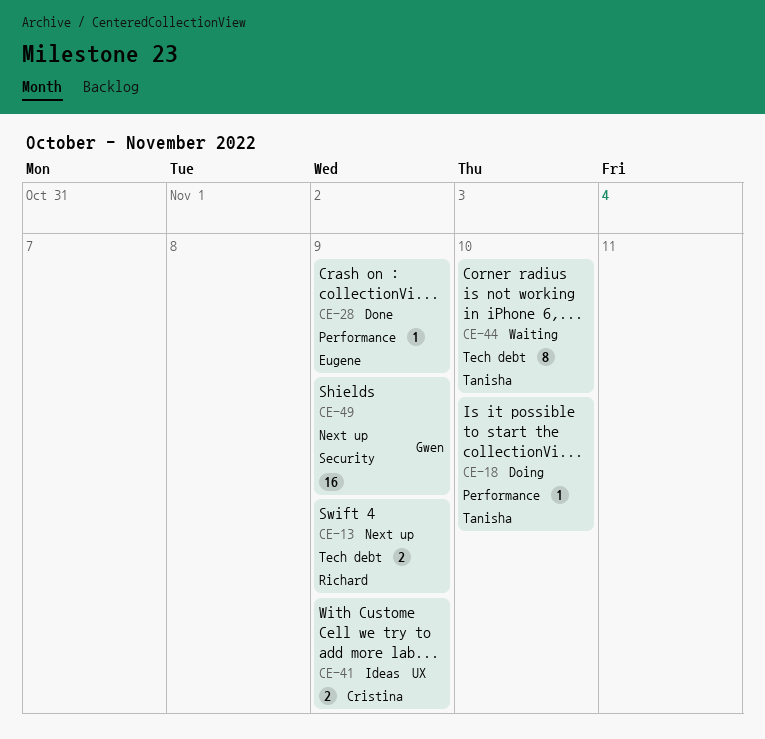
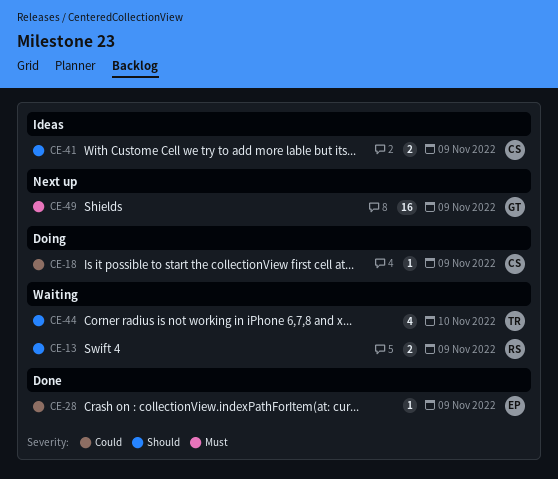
CE-13, status: Next up -> Waiting
CE-18, owner: Tanisha -> Cristina
CE-18, due: Nov 10 -> Nov 9
CE-44, estimate: 8 -> 4

